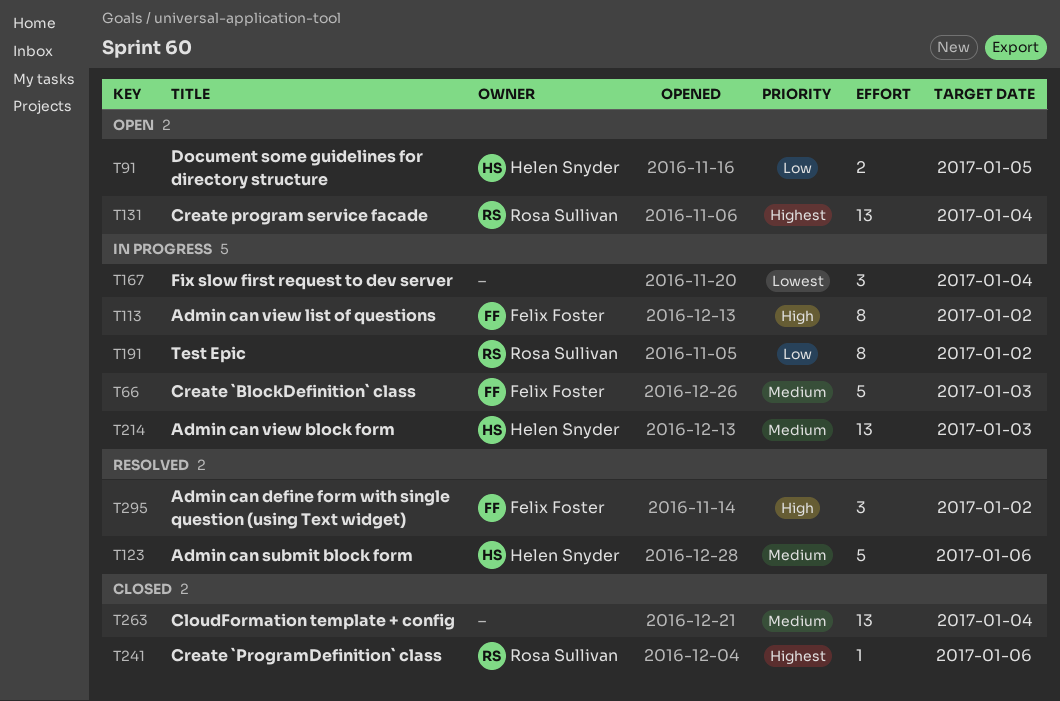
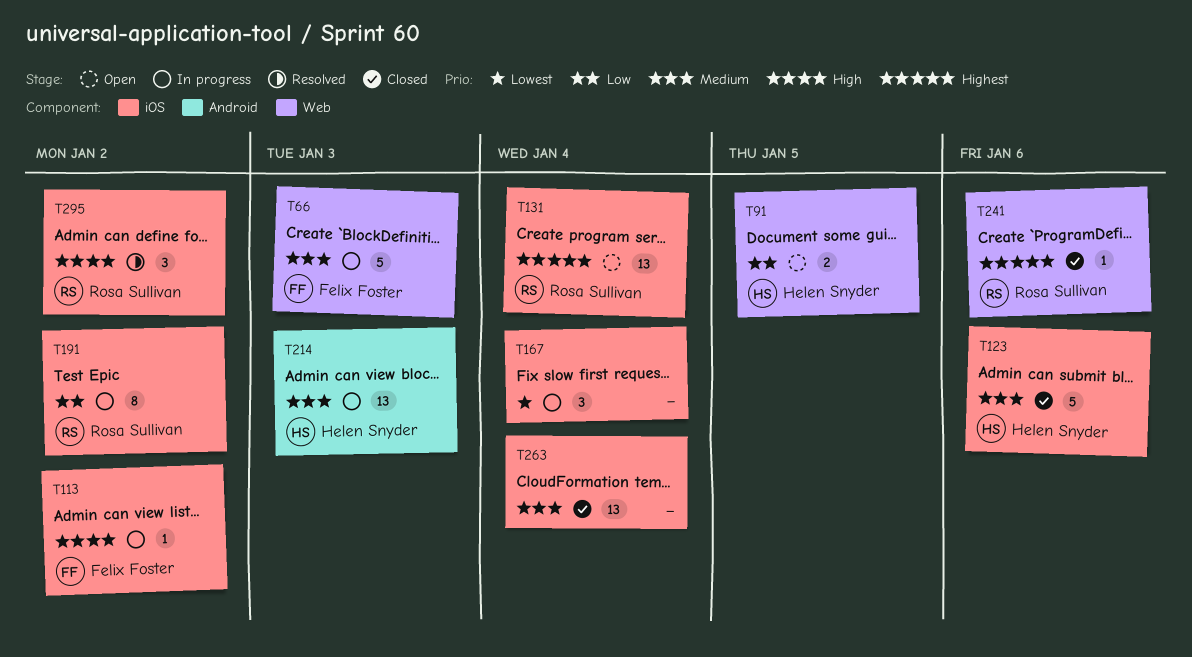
T113, estimate: 8 -> 1
T123, status: Resolved -> Closed
T295, owner: Felix Foster -> Rosa Sullivan

